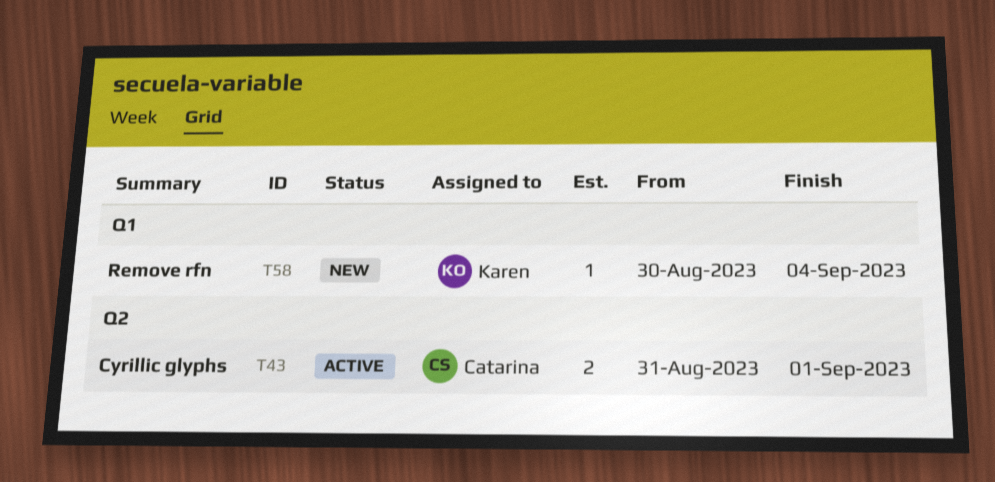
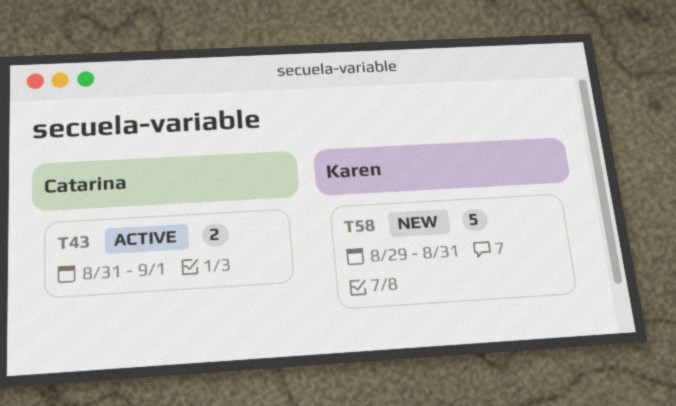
T58, estimate: 1 -> 5
T58, start: Aug 30 -> Aug 29
T58, due: Sep 4 -> Aug 31

